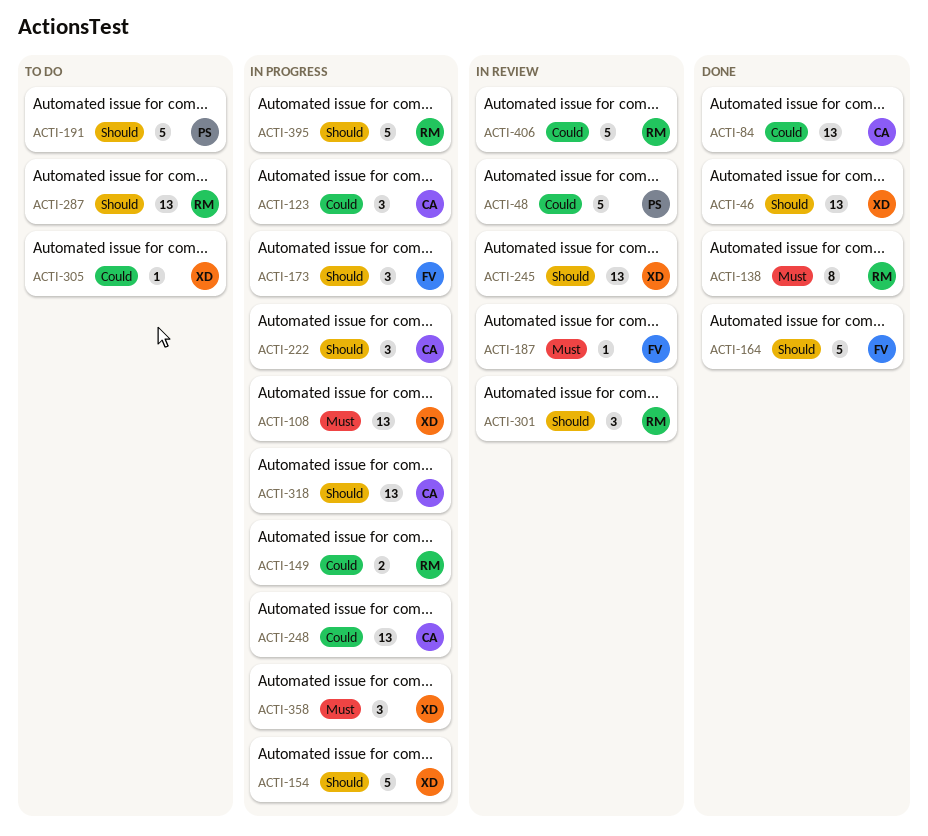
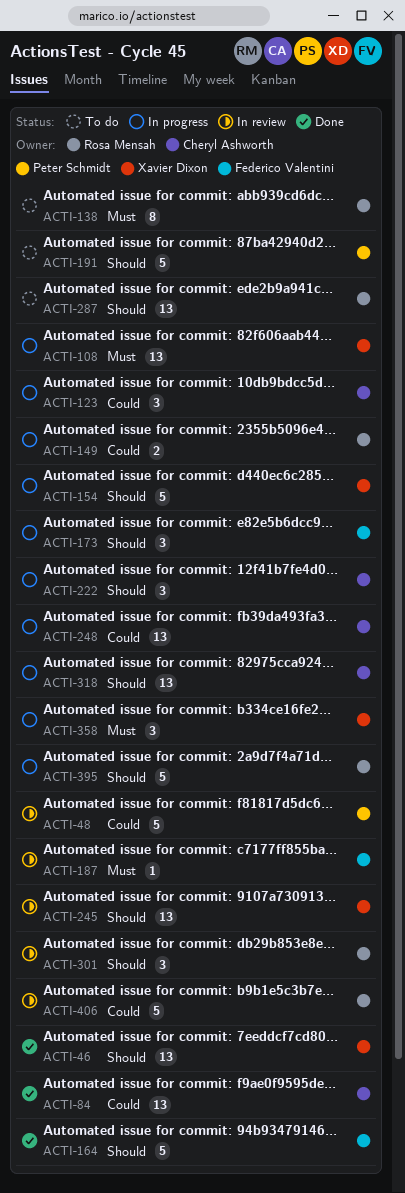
ACTI-138, status: Done -> To do
ACTI-305: present -> none

